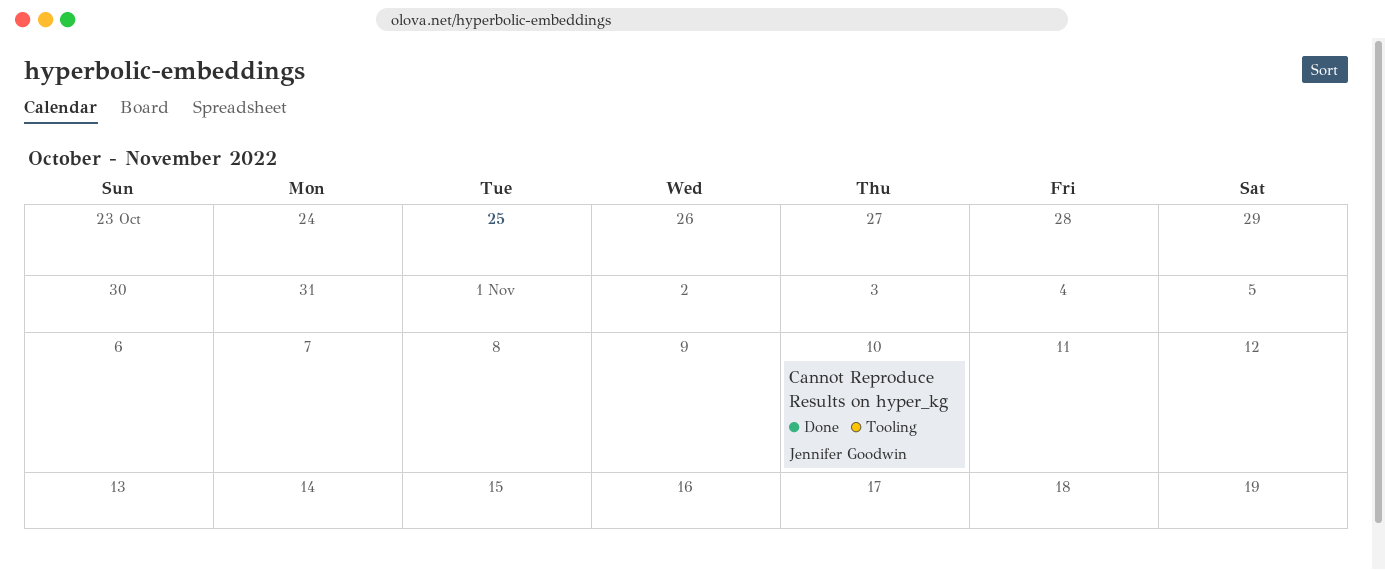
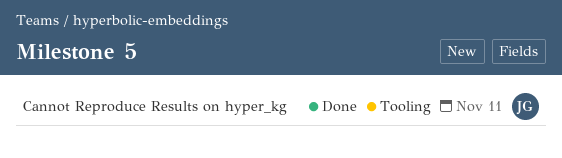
Cannot Reproduce Results on hyper_kg, due: Nov 10 -> Nov 11

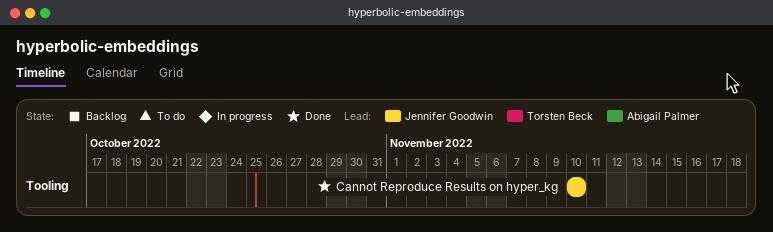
Cannot Reproduce Results on hyper_kg, due: Nov 11 -> Nov 10

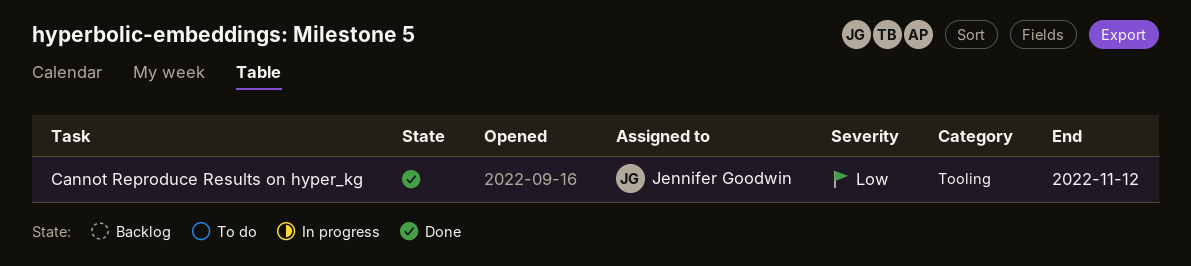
Cannot Reproduce Results on hyper_kg, due: Nov 10 -> Nov 12

